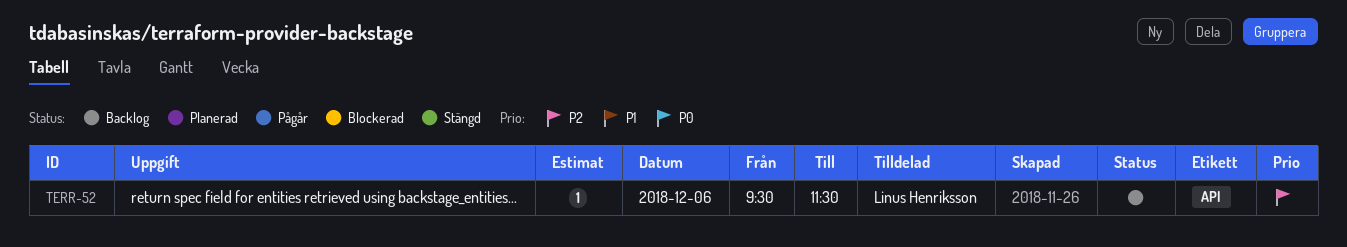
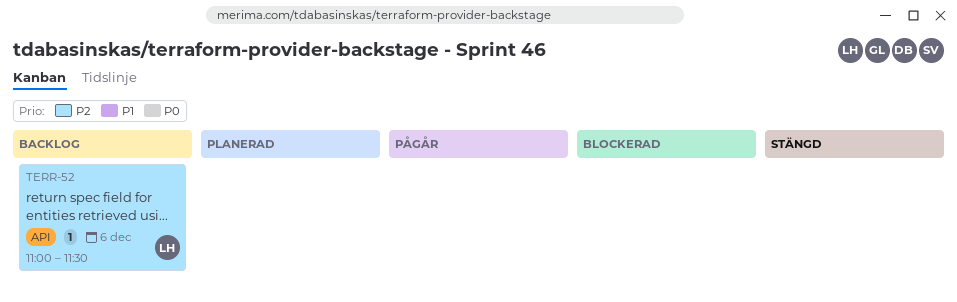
TERR-52, begins: 09:30 -> 11:00

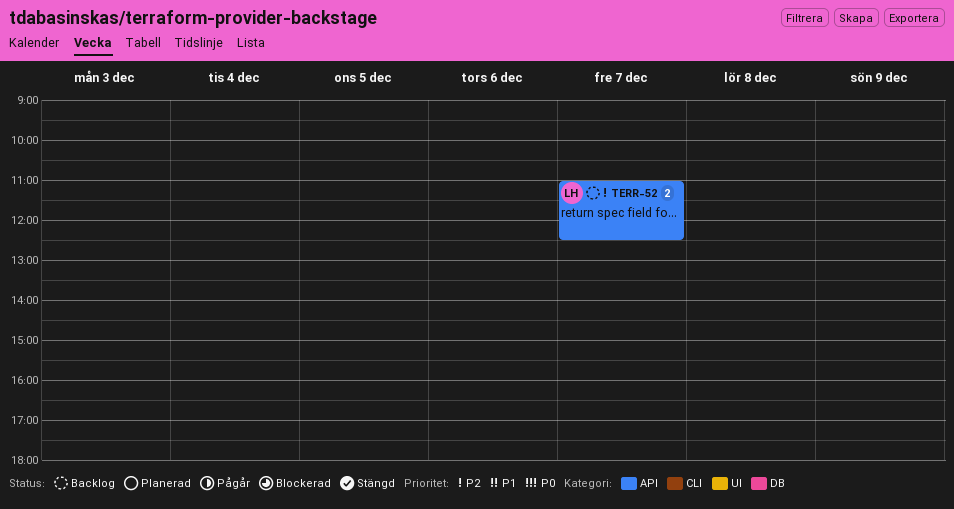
TERR-52, estimate: 1 -> 2
TERR-52, day: Dec 6 -> Dec 7
TERR-52, ends: 11:30 -> 12:30

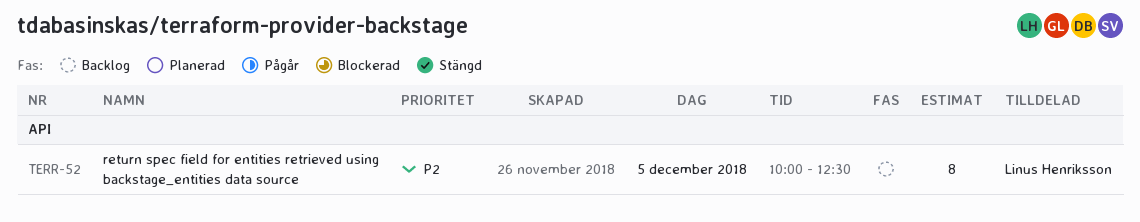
TERR-52, estimate: 2 -> 8
TERR-52, day: Dec 7 -> Dec 5
TERR-52, begins: 11:00 -> 10:00

